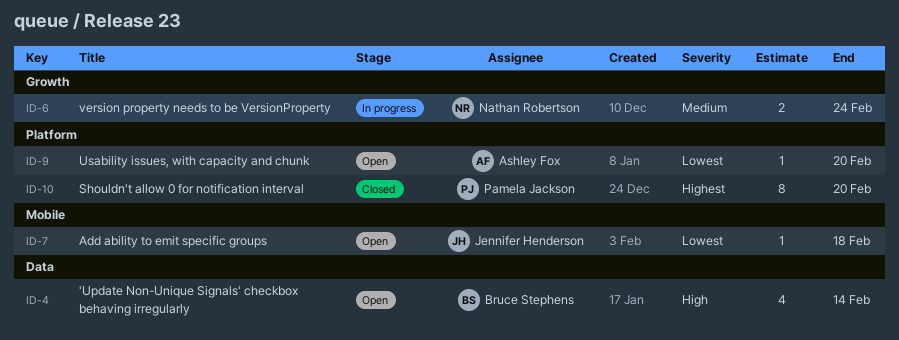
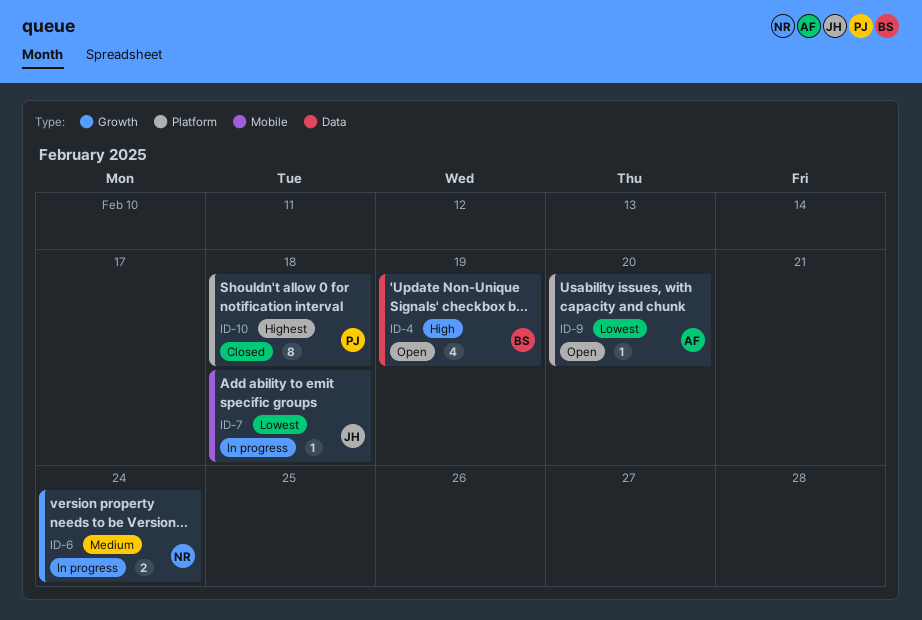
ID-4, due: Feb 14 -> Feb 19
ID-7, status: Open -> In progress
ID-10, due: Feb 20 -> Feb 18

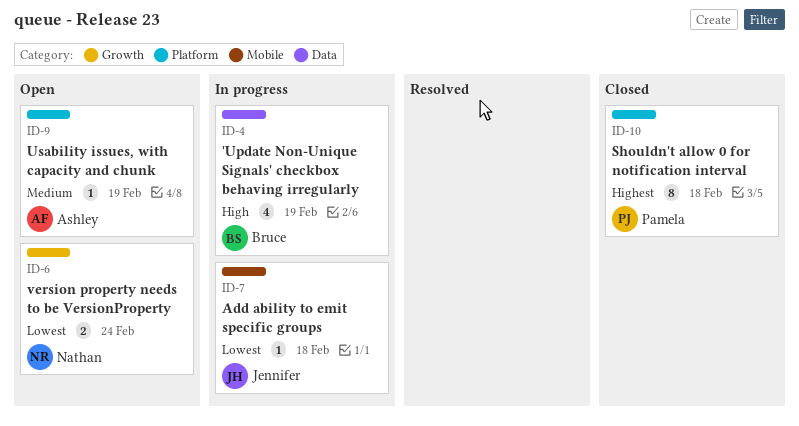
ID-4, status: Open -> In progress
ID-6, status: In progress -> Open
ID-6, priority: Medium -> Lowest
ID-9, priority: Lowest -> Medium
ID-9, due: Feb 20 -> Feb 19

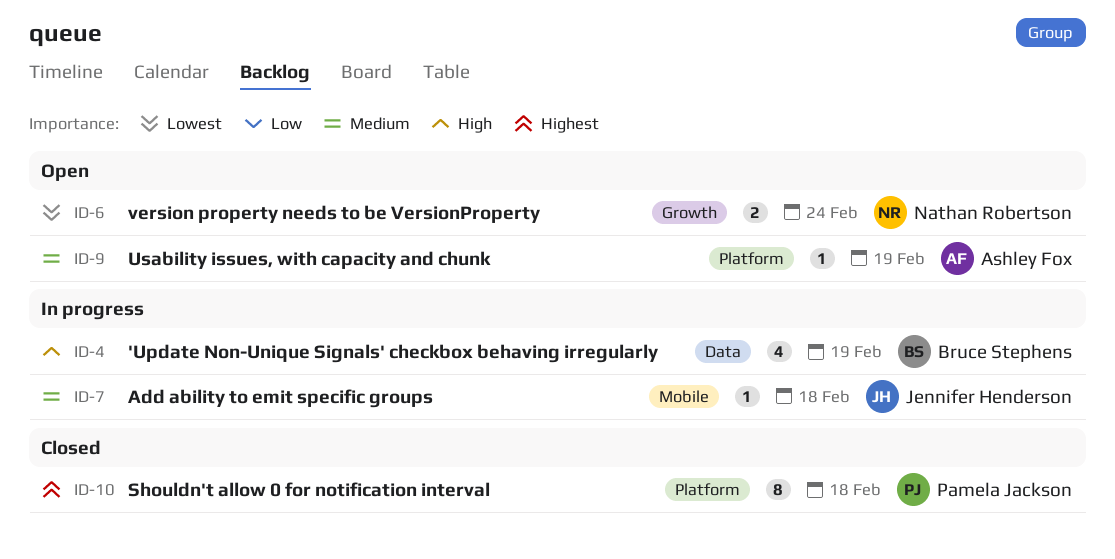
ID-7, priority: Lowest -> Medium

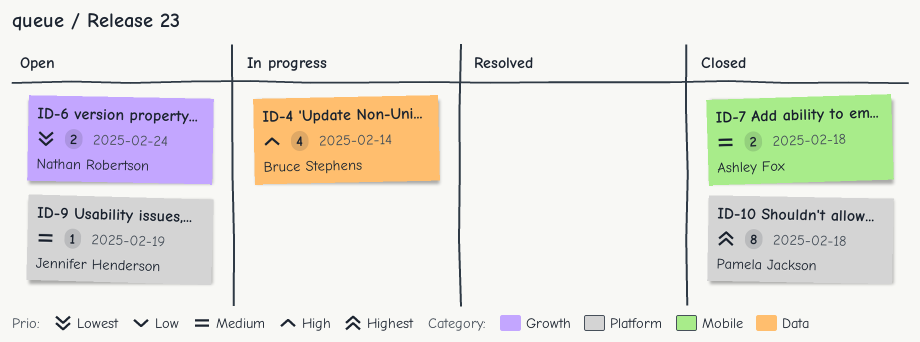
ID-4, due: Feb 19 -> Feb 14
ID-7, status: In progress -> Closed
ID-7, owner: Jennifer Henderson -> Ashley Fox
ID-7, estimate: 1 -> 2
ID-9, owner: Ashley Fox -> Jennifer Henderson

